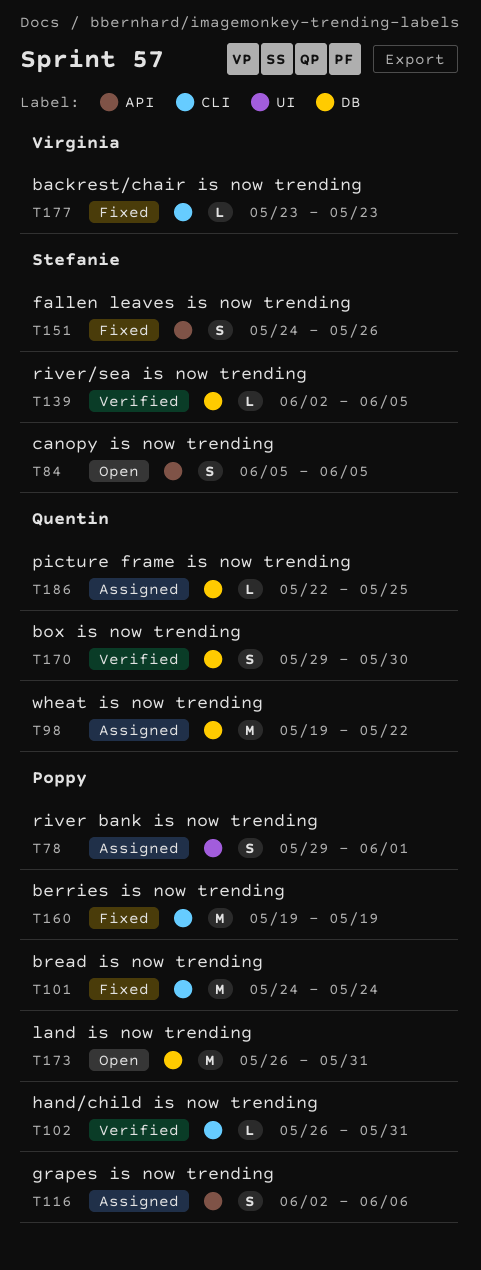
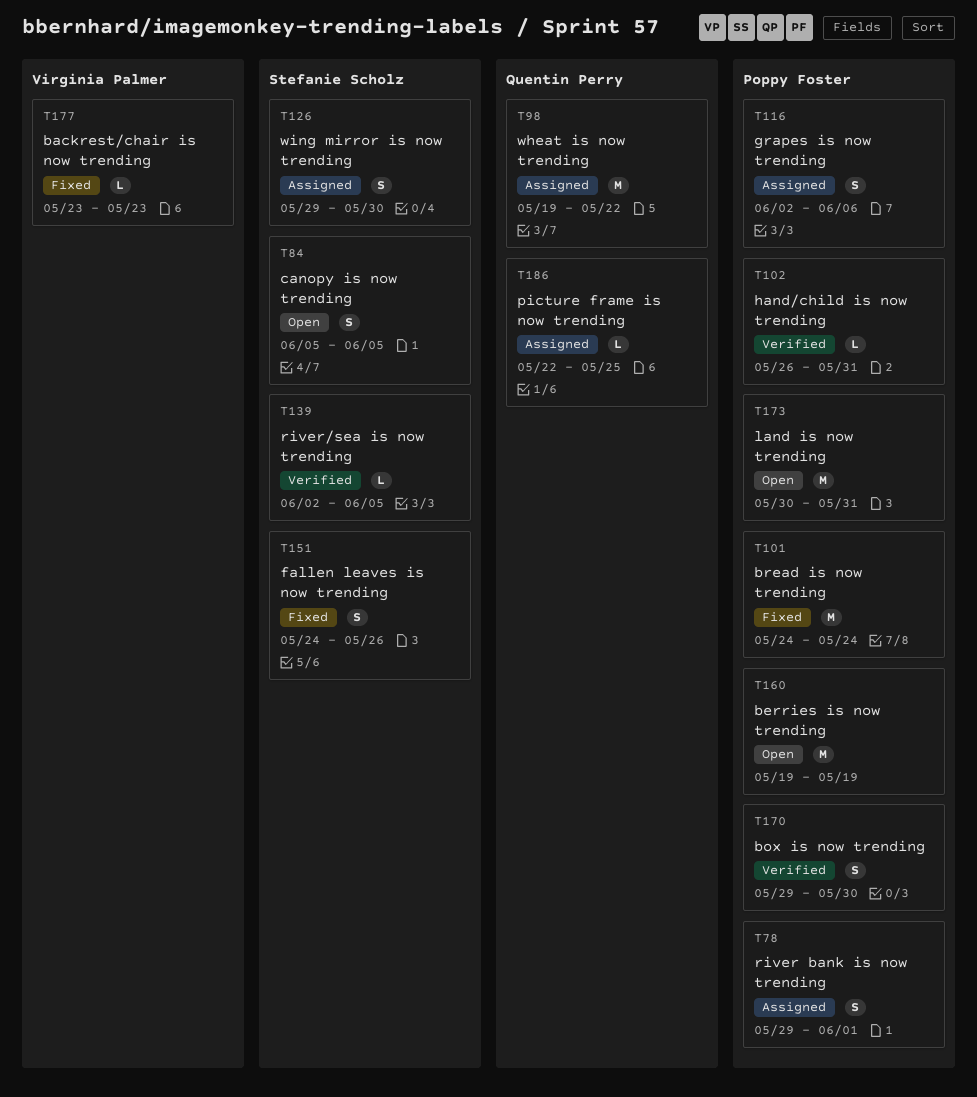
T126: none -> present
T160, status: Fixed -> Open
T170, owner: Quentin Perry -> Poppy Foster
T173, start: May 26 -> May 30

